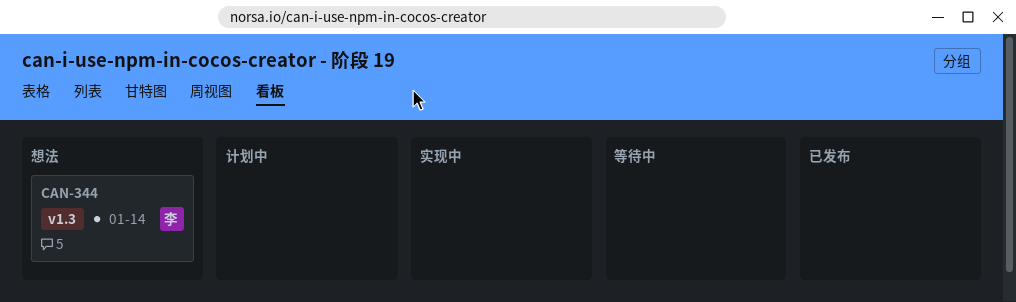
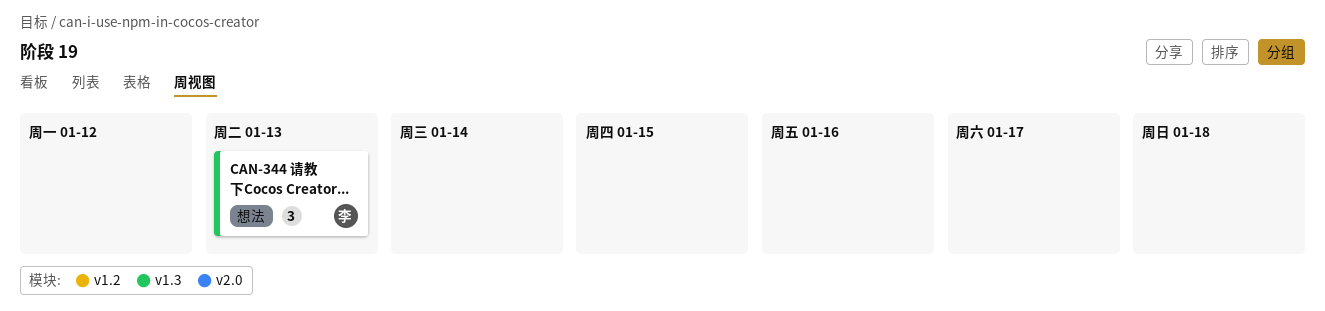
CAN-344, estimate: 1 -> 3
CAN-344, due: Jan 14 -> Jan 13

